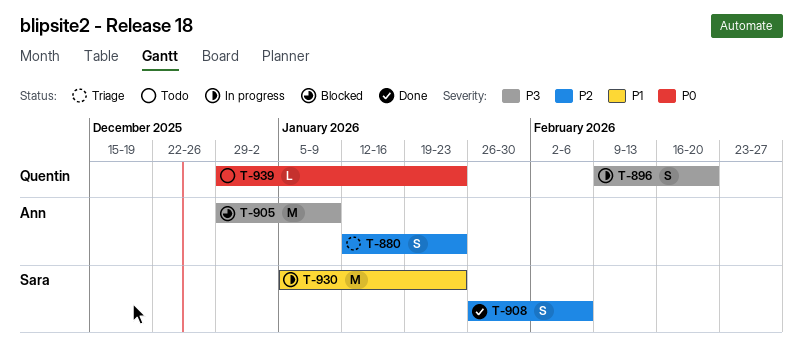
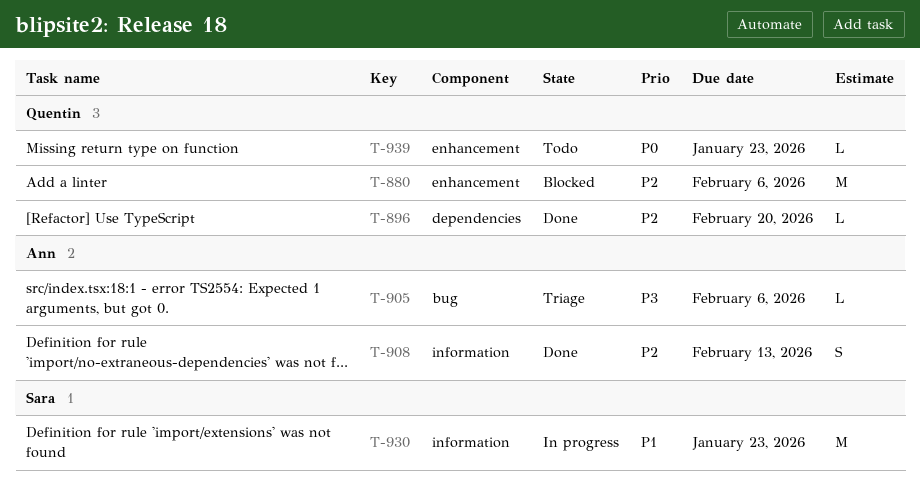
T-880, status: Triage -> Blocked
T-880, owner: Ann -> Quentin
T-880, estimate: S -> M
T-880, due: Jan 23 -> Feb 6
T-896, status: In progress -> Done
T-896, priority: P3 -> P2
T-896, estimate: S -> L
T-905, status: Blocked -> Triage
T-905, estimate: M -> L
T-905, due: Jan 9 -> Feb 6
T-908, owner: Sara -> Ann
T-908, due: Feb 6 -> Feb 13

